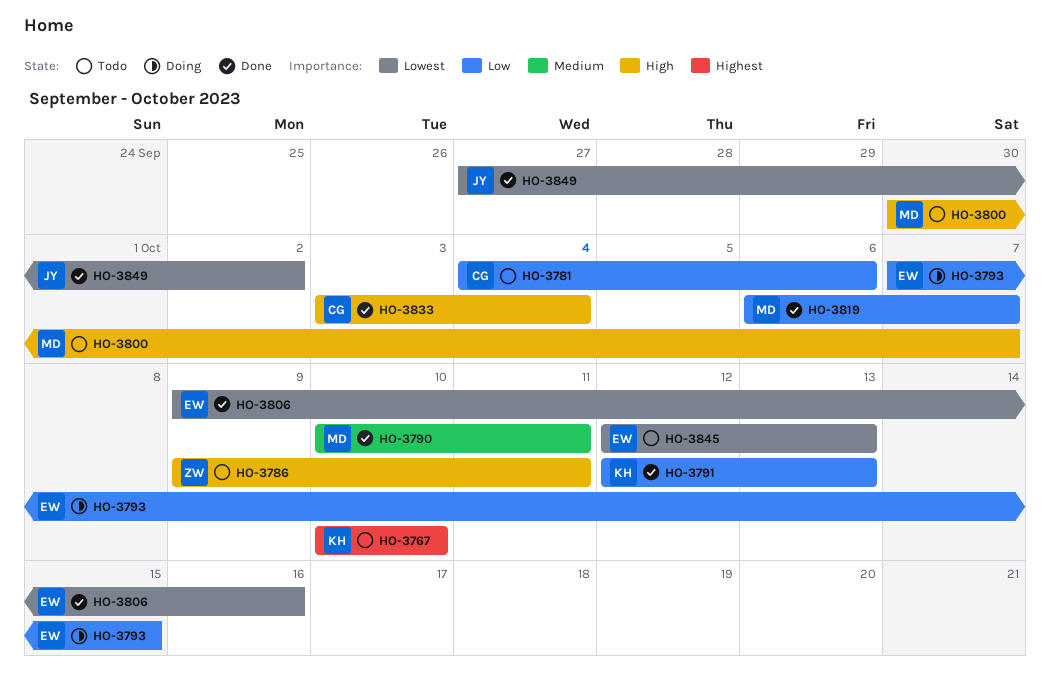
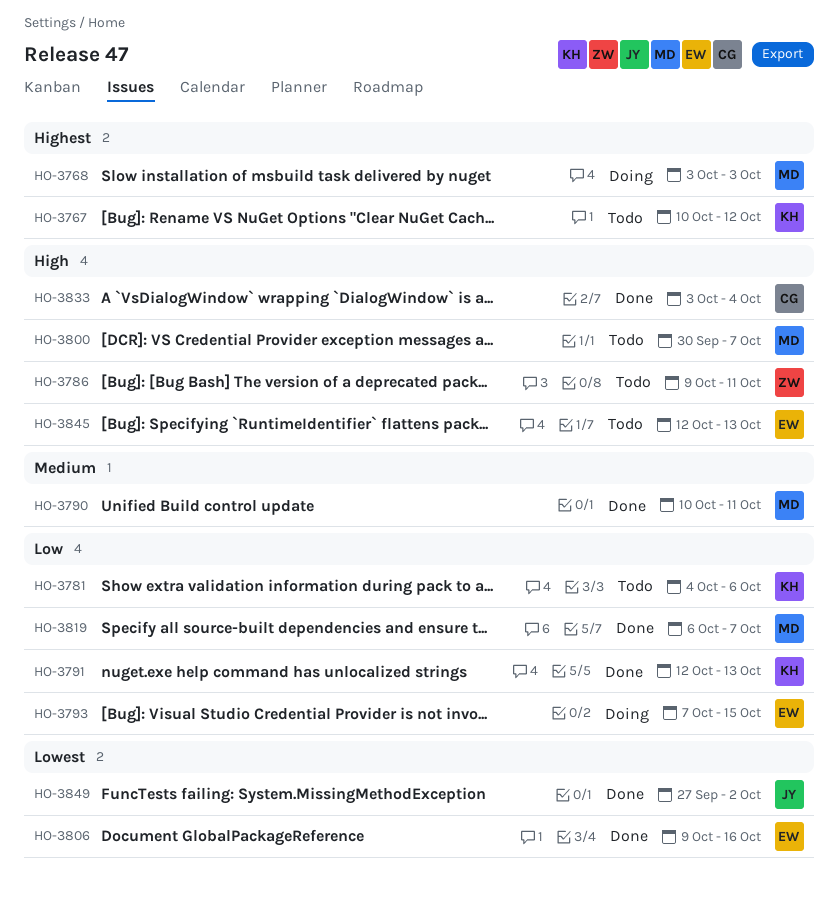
HO-3767, due: Oct 10 -> Oct 12
HO-3768: none -> present
HO-3781, owner: CG -> KH
HO-3845, priority: Lowest -> High

